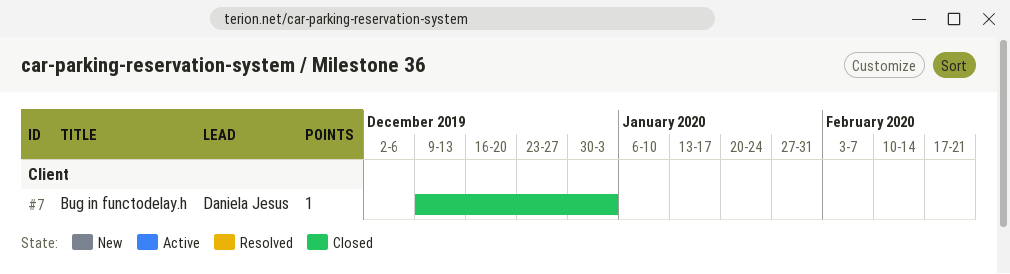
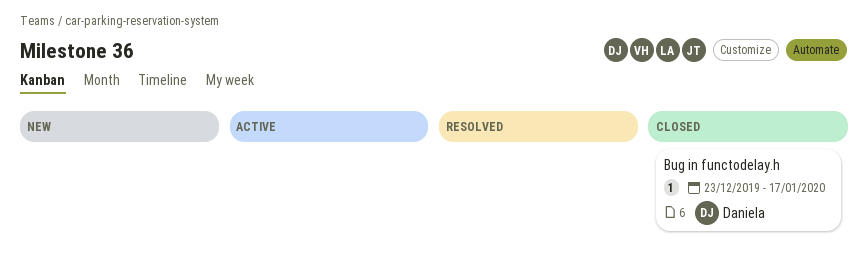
Bug in functodelay.h, start: Dec 9 -> Dec 23
Bug in functodelay.h, due: Jan 3 -> Jan 17

